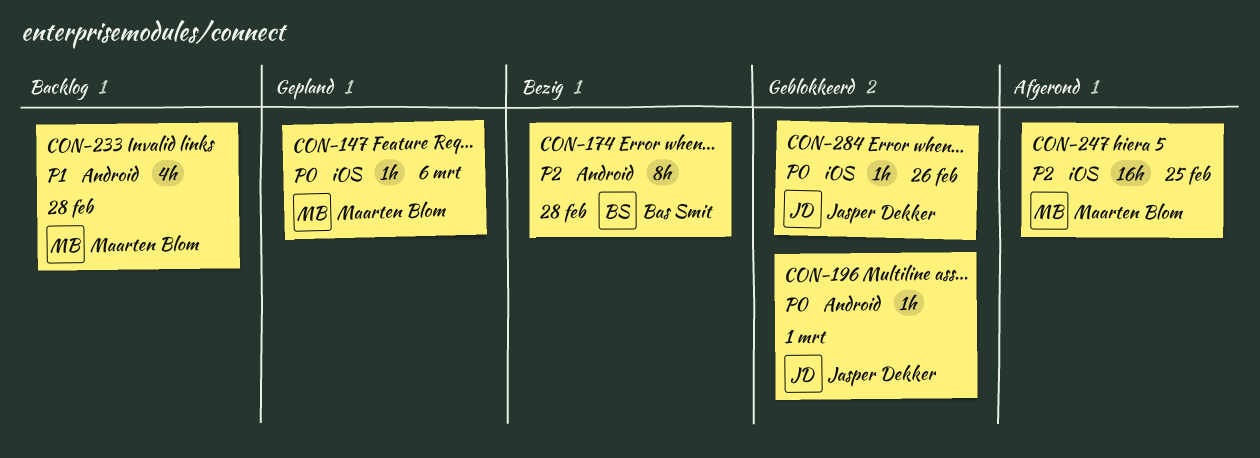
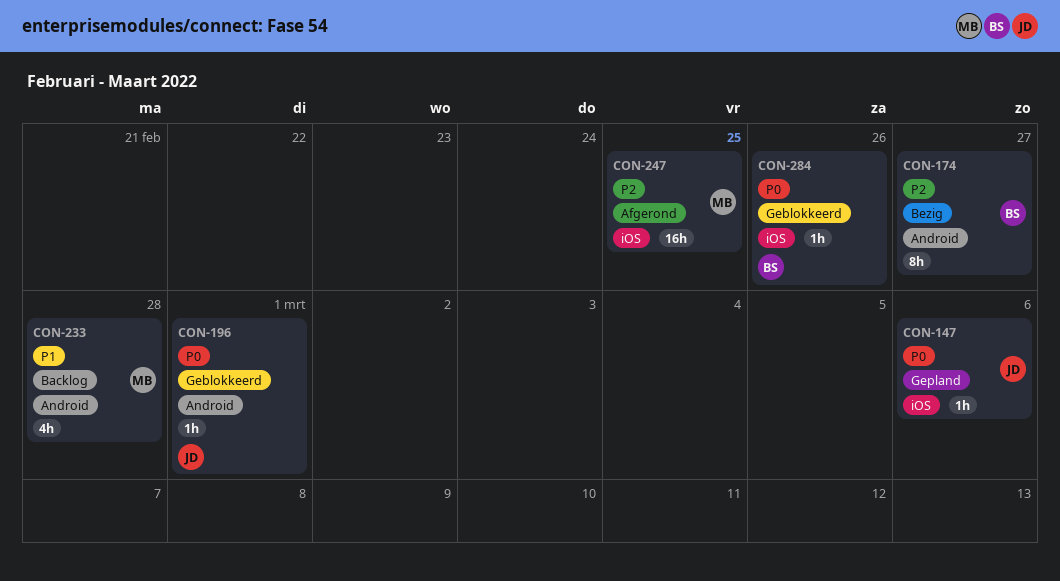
CON-147, owner: Maarten Blom -> Jasper Dekker
CON-174, due: Feb 28 -> Feb 27
CON-284, owner: Jasper Dekker -> Bas Smit

